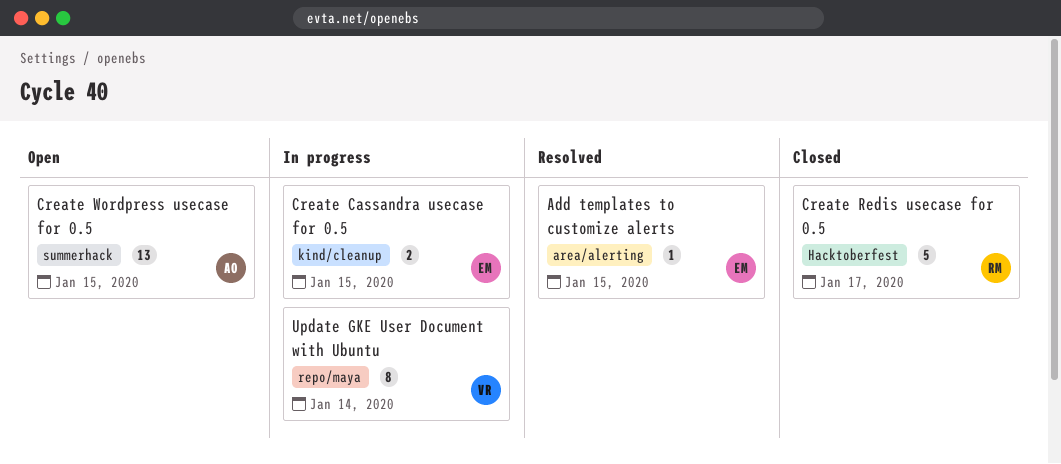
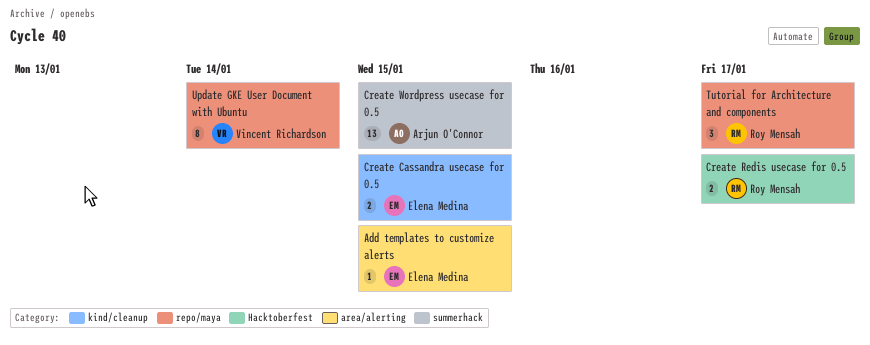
Create Redis usecase for 0.5, estimate: 5 -> 2
Tutorial for Architecture and components: none -> present

